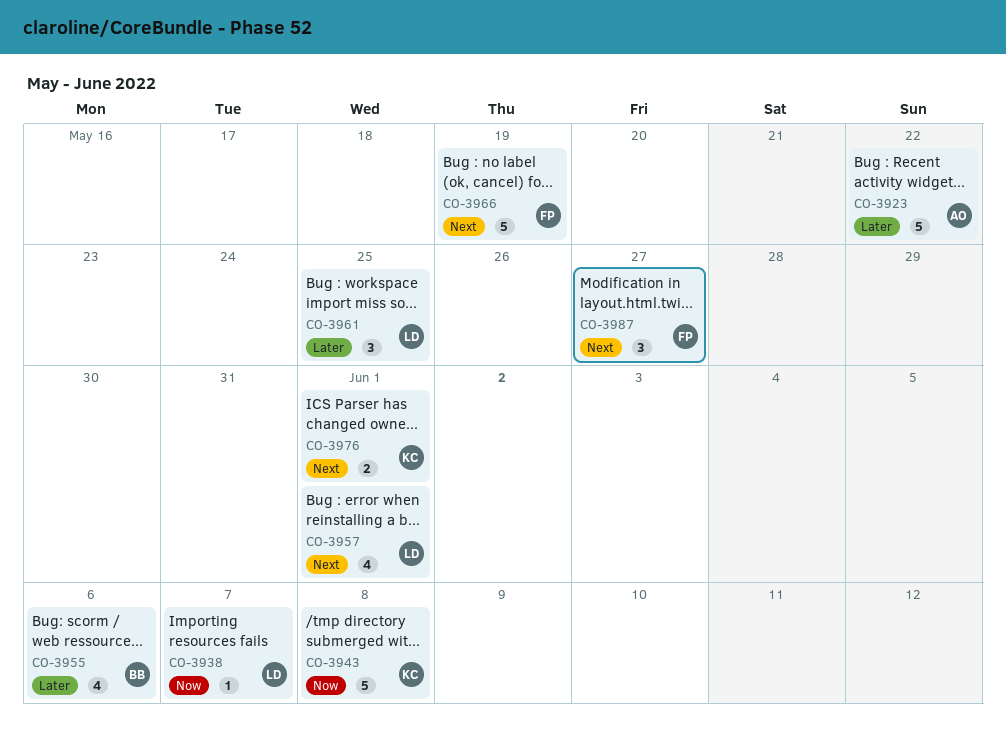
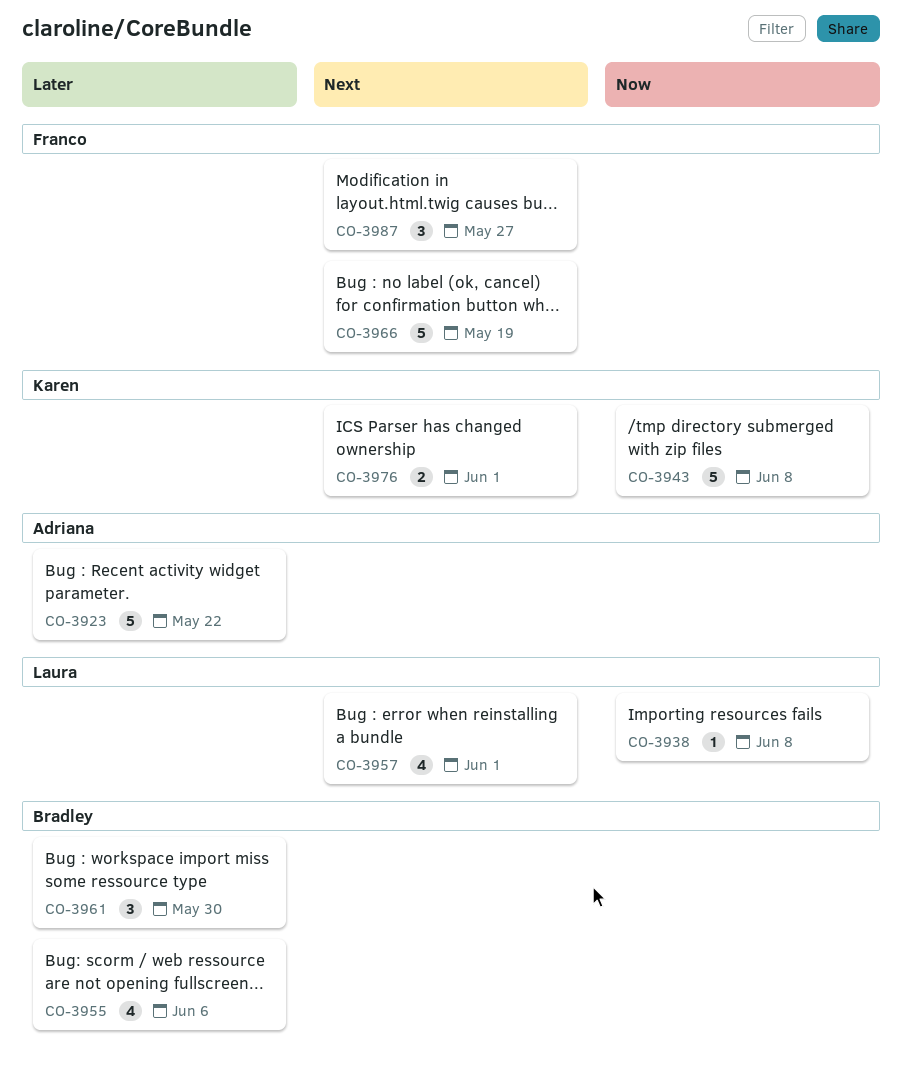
CO-3938, due: Jun 7 -> Jun 8
CO-3961, owner: Laura -> Bradley
CO-3961, due: May 25 -> May 30

